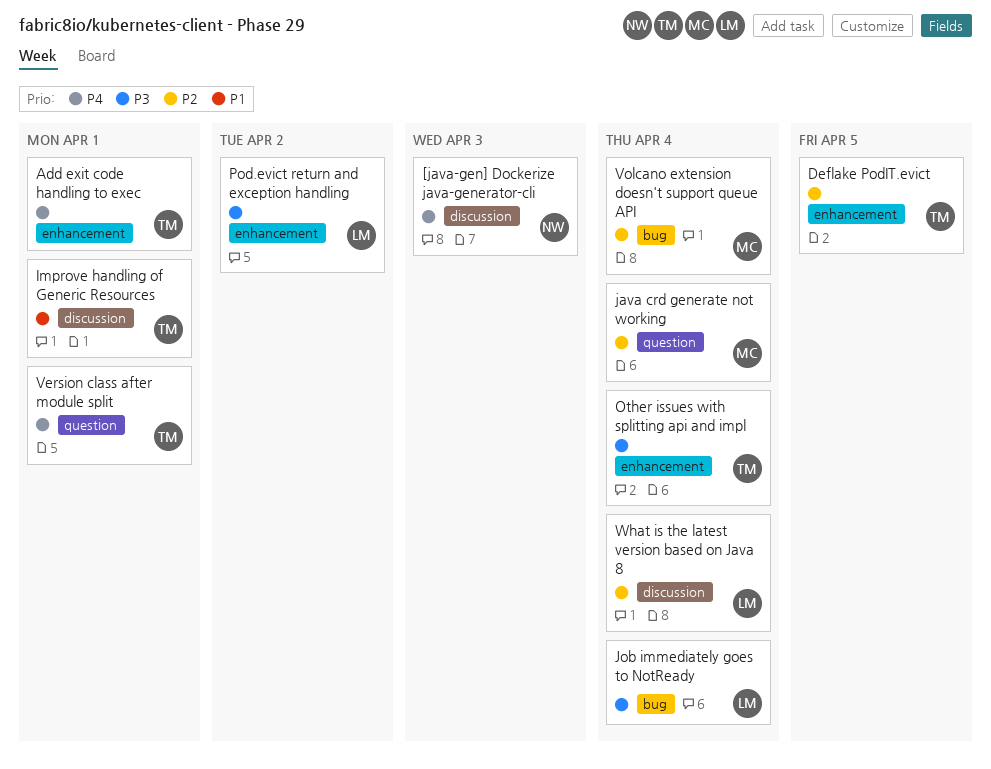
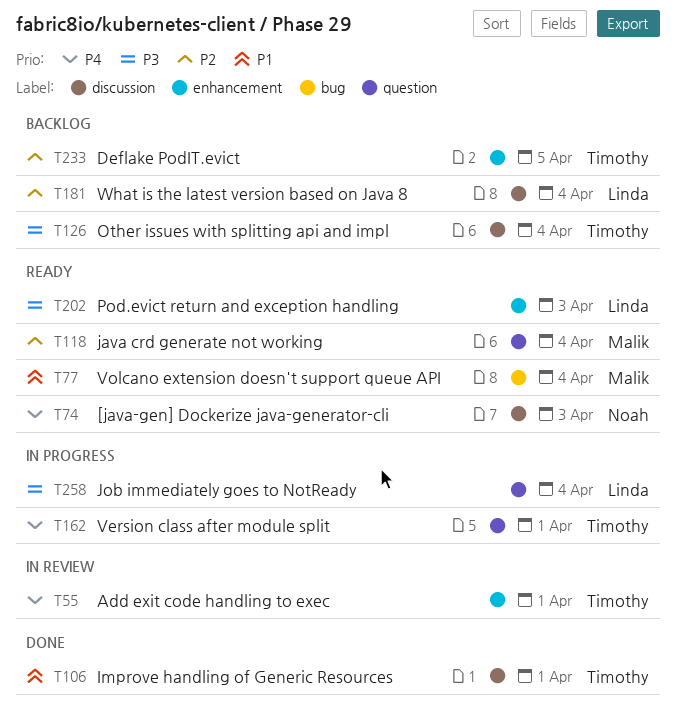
Job immediately goes to NotReady, label: bug -> question
Other issues with splitting api and impl, label: enhancement -> discussion
Pod.evict return and exception handling, due: Apr 2 -> Apr 3
Volcano extension doesn't support queue API, priority: P2 -> P1

